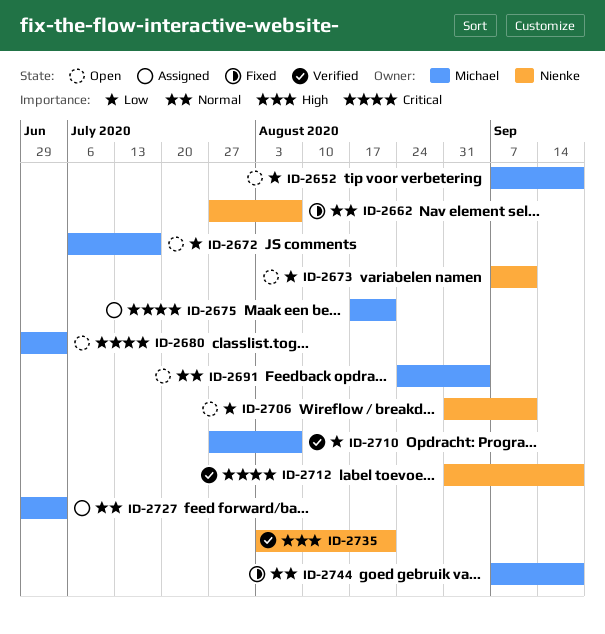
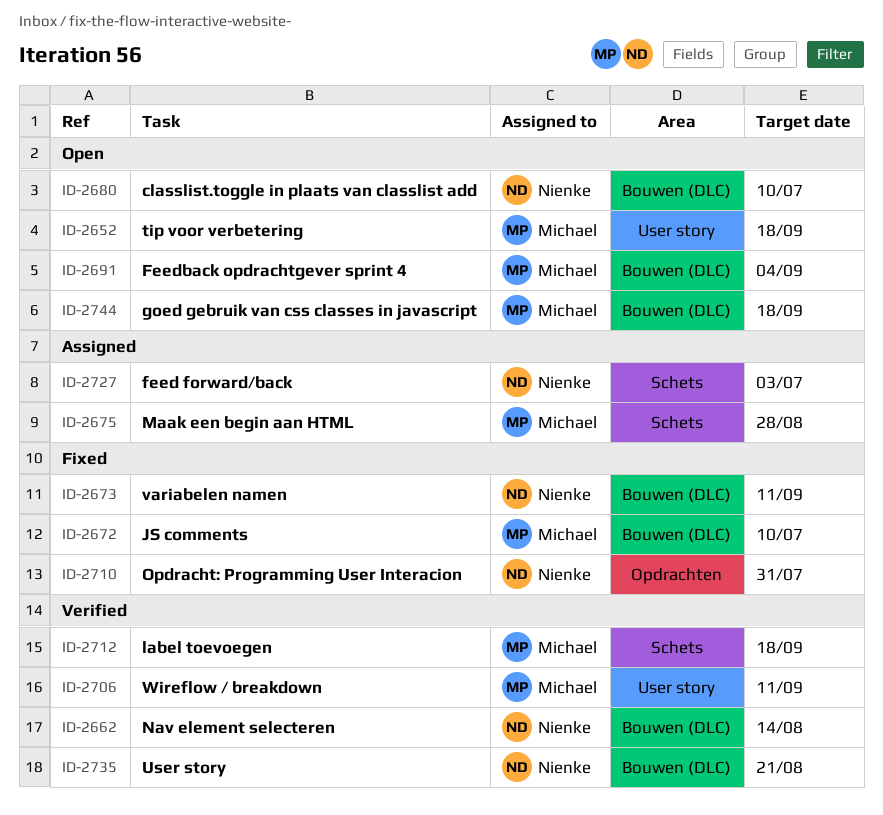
ID-2662, status: Fixed -> Verified
ID-2662, due: Aug 7 -> Aug 14
ID-2672, status: Open -> Fixed
ID-2672, due: Jul 17 -> Jul 10
ID-2673, status: Open -> Fixed
ID-2675, due: Aug 21 -> Aug 28
ID-2680, owner: Michael -> Nienke
ID-2680, due: Jul 3 -> Jul 10
ID-2706, status: Open -> Verified
ID-2706, owner: Nienke -> Michael
ID-2710, status: Verified -> Fixed
ID-2710, owner: Michael -> Nienke
ID-2710, due: Aug 7 -> Jul 31
ID-2712, owner: Nienke -> Michael
ID-2727, owner: Michael -> Nienke
ID-2744, status: Fixed -> Open

